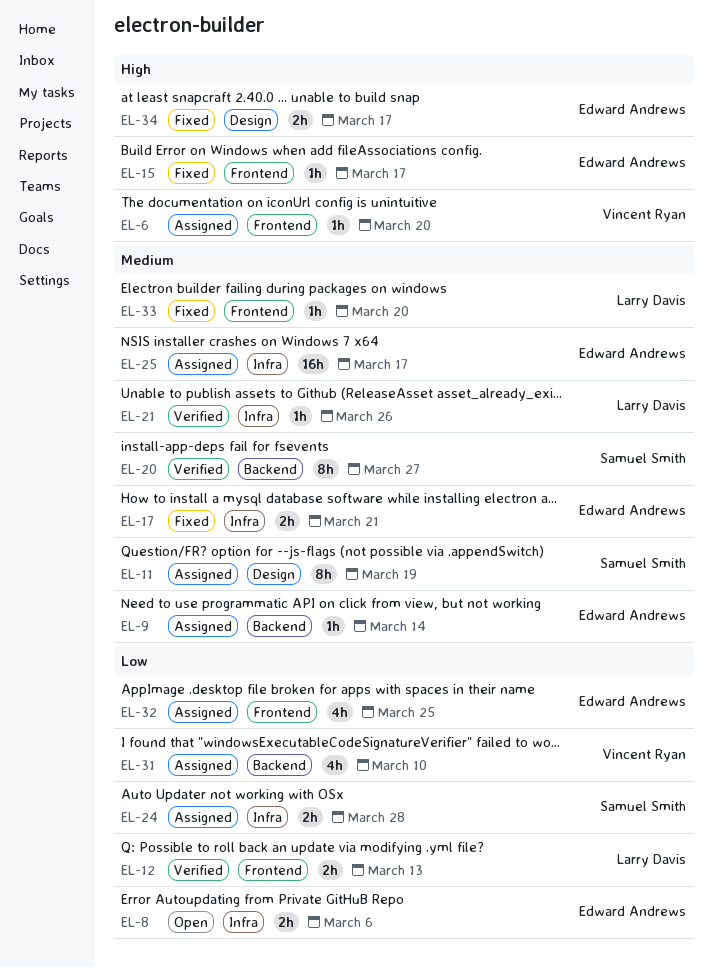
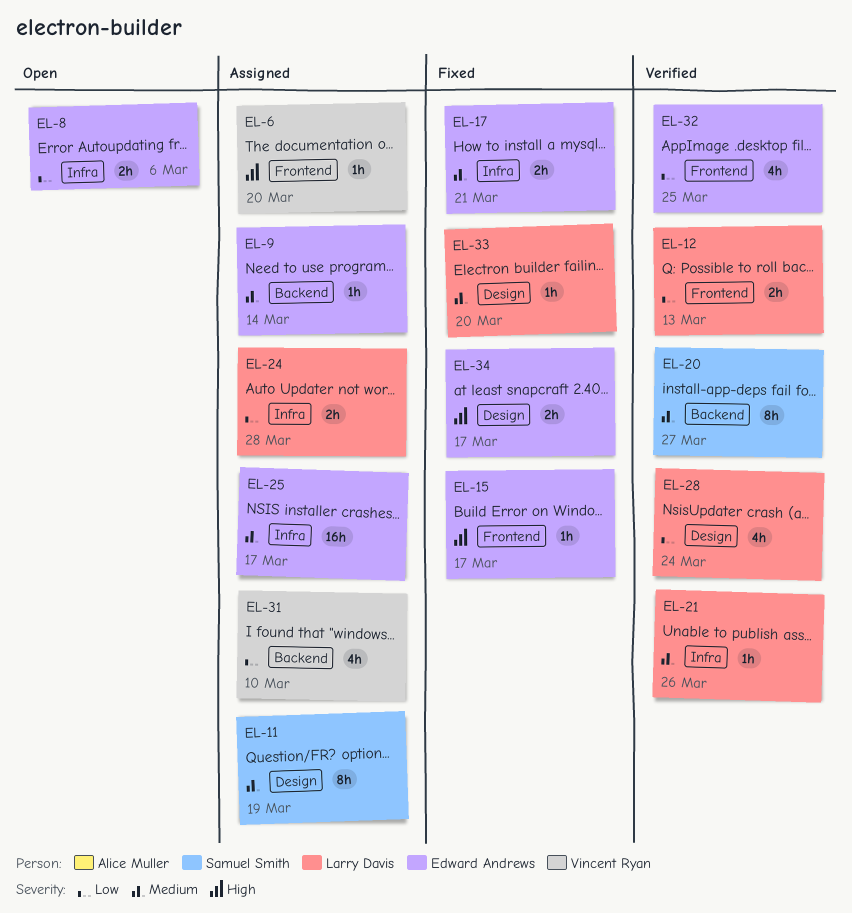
EL-24, owner: Samuel Smith -> Larry Davis
EL-28: none -> present
EL-32, status: Assigned -> Verified
EL-33, label: Frontend -> Design

